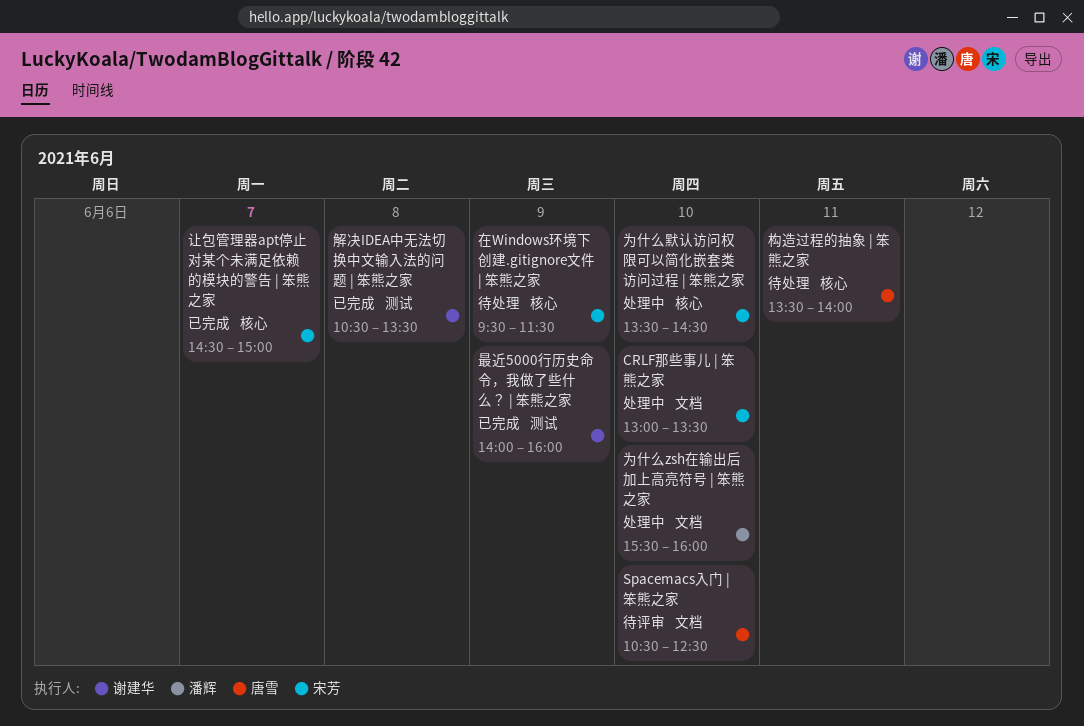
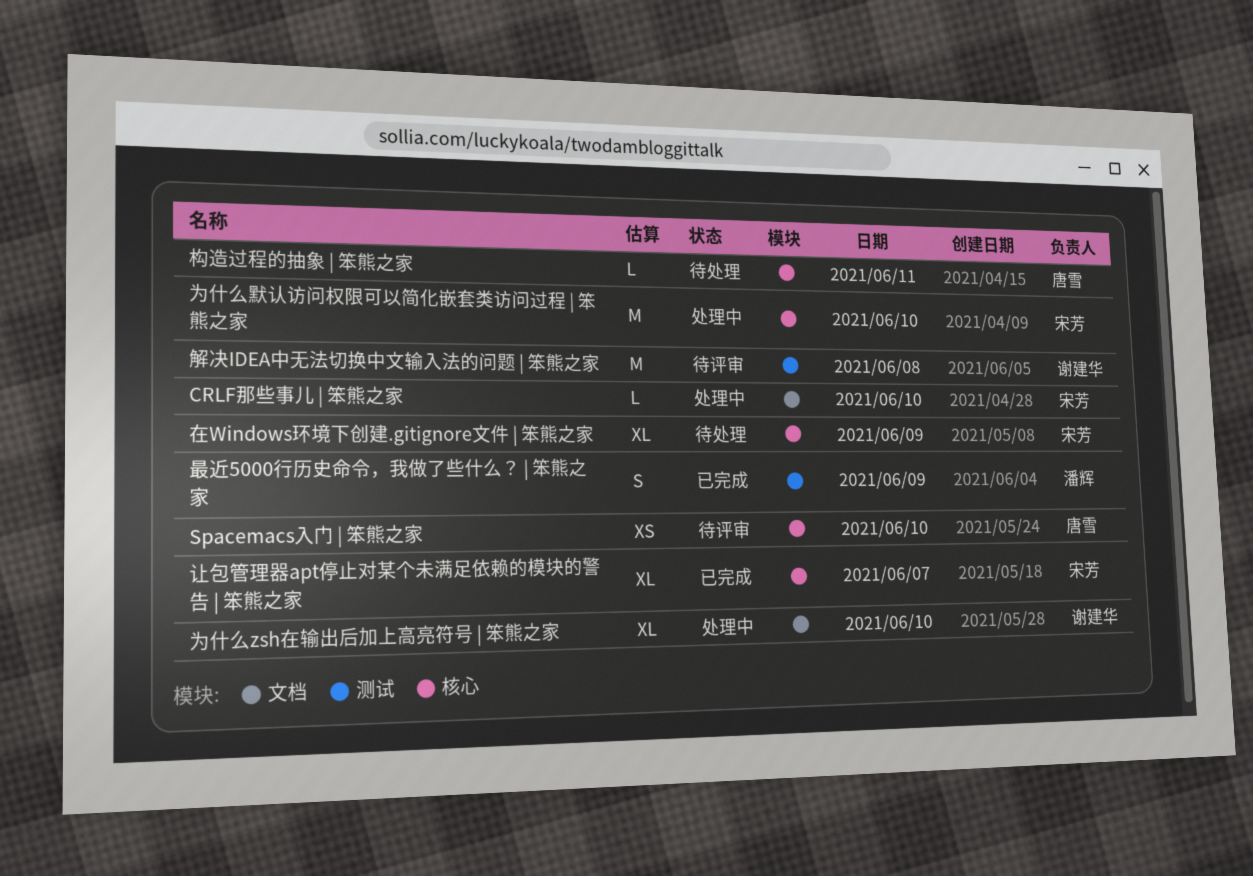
Spacemacs入门 | 笨熊之家, label: 文档 -> 核心
为什么zsh在输出后加上高亮符号 | 笨熊之家, owner: 潘辉 -> 谢建华
最近5000行历史命令，我做了些什么？ | 笨熊之家, owner: 谢建华 -> 潘辉
解决IDEA中无法切换中文输入法的问题 | 笨熊之家, status: 已完成 -> 待评审

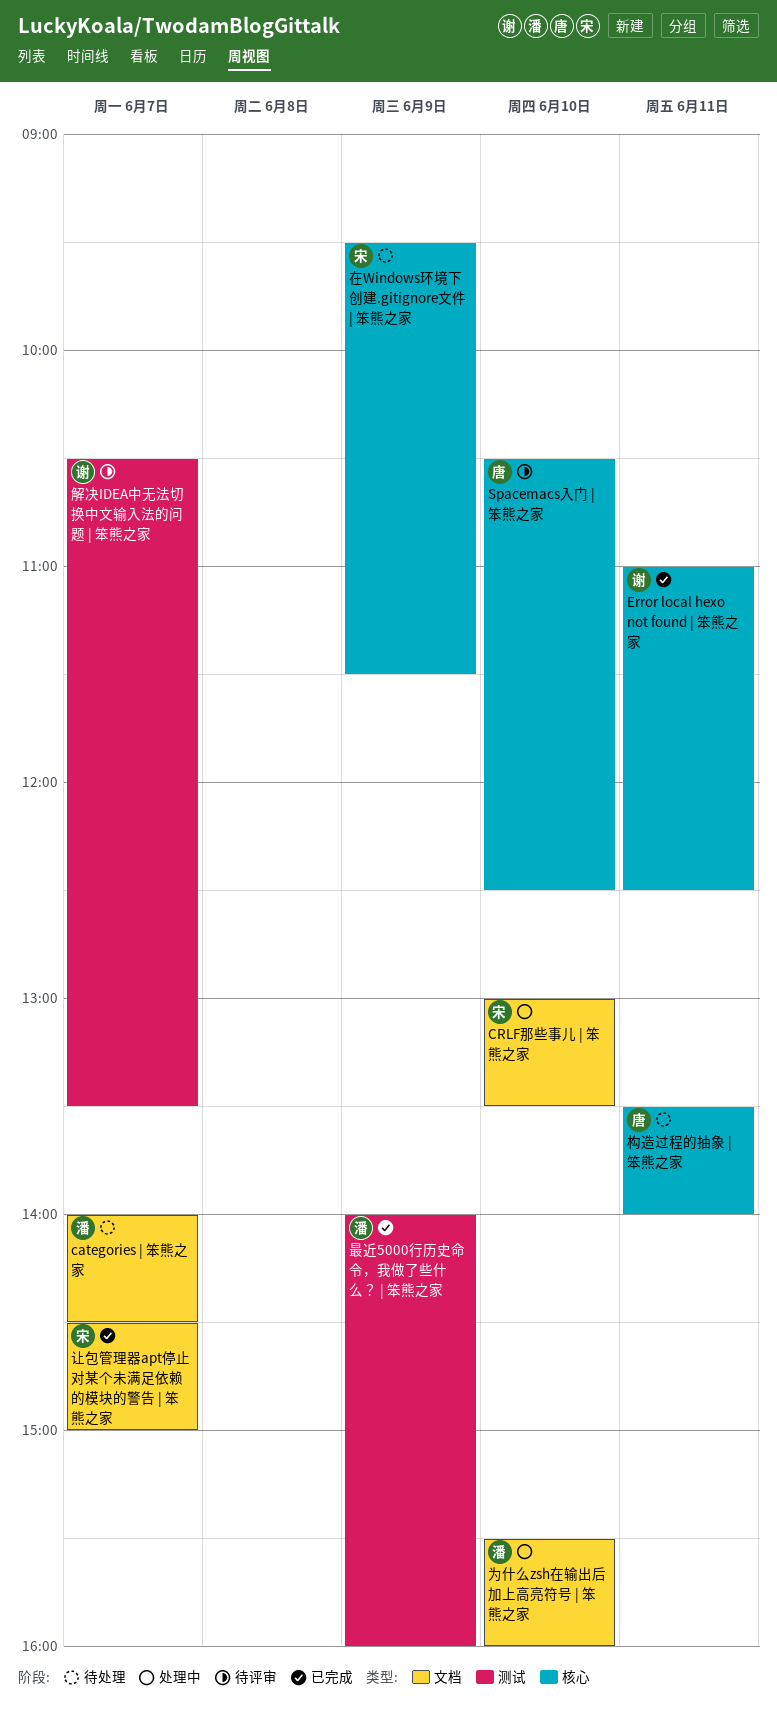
categories | 笨熊之家: none -> present
Error local hexo not found | 笨熊之家: none -> present
为什么zsh在输出后加上高亮符号 | 笨熊之家, owner: 谢建华 -> 潘辉
为什么默认访问权限可以简化嵌套类访问过程 | 笨熊之家: present -> none
解决IDEA中无法切换中文输入法的问题 | 笨熊之家, day: Jun 8 -> Jun 7
让包管理器apt停止对某个未满足依赖的模块的警告 | 笨熊之家, label: 核心 -> 文档

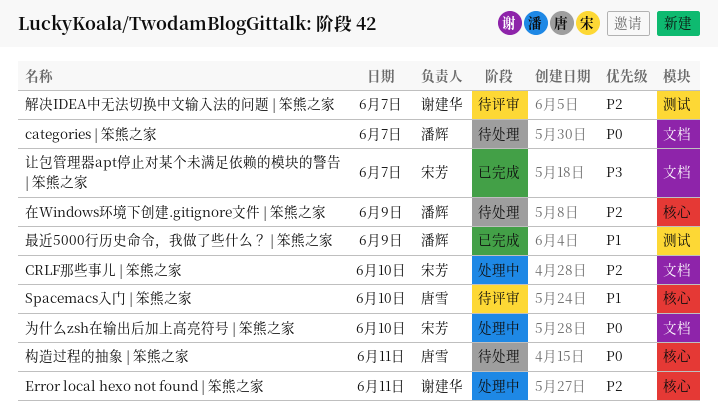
Error local hexo not found | 笨熊之家, status: 已完成 -> 处理中
为什么zsh在输出后加上高亮符号 | 笨熊之家, owner: 潘辉 -> 宋芳
在Windows环境下创建.gitignore文件 | 笨熊之家, owner: 宋芳 -> 潘辉

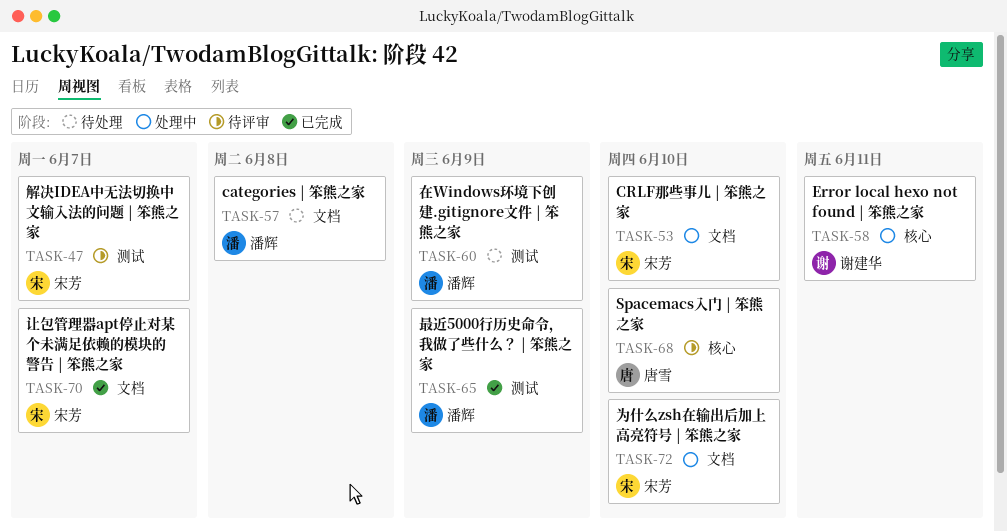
categories | 笨熊之家, day: Jun 7 -> Jun 8
在Windows环境下创建.gitignore文件 | 笨熊之家, label: 核心 -> 测试
构造过程的抽象 | 笨熊之家: present -> none
解决IDEA中无法切换中文输入法的问题 | 笨熊之家, owner: 谢建华 -> 宋芳

